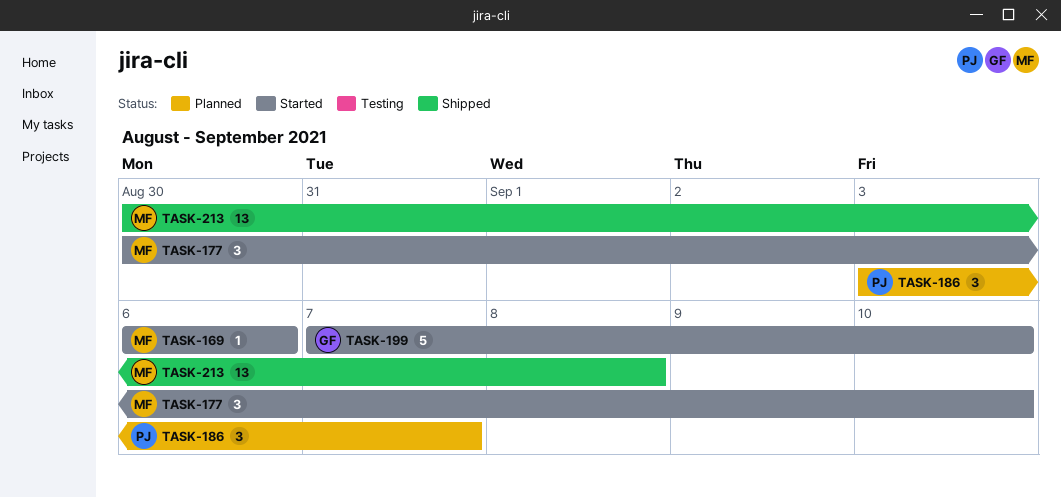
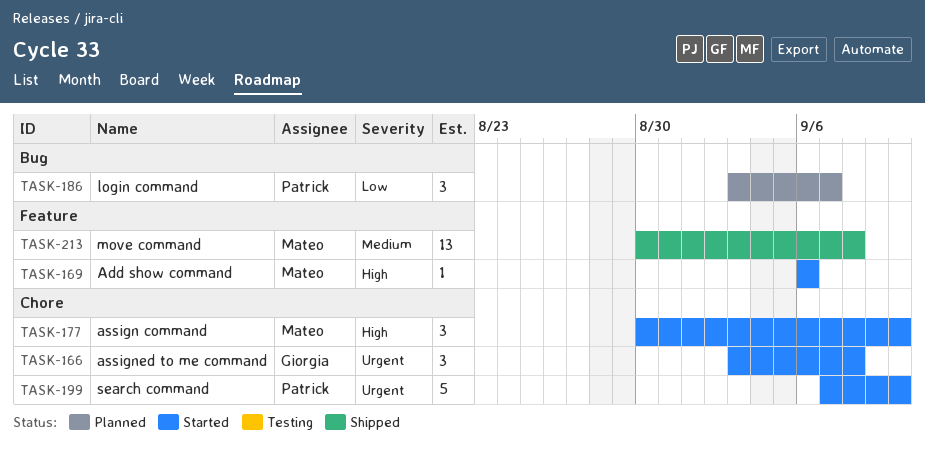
TASK-166: none -> present
TASK-199, owner: Giorgia -> Patrick

